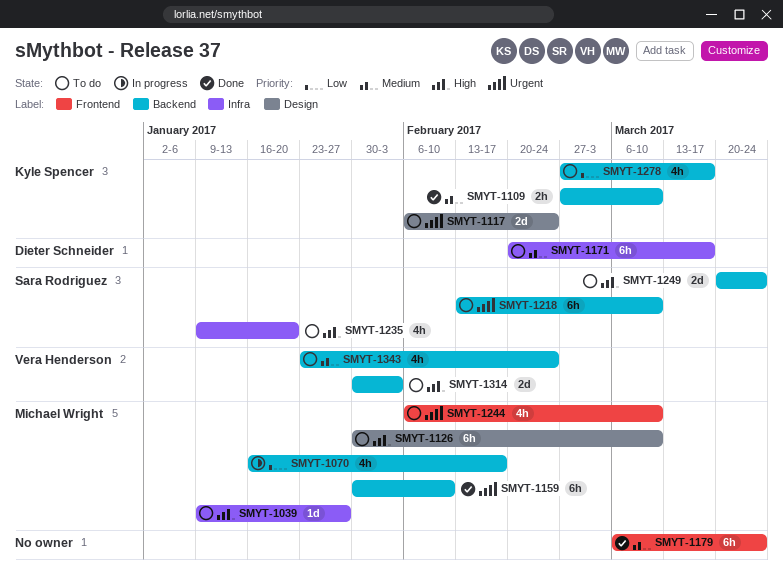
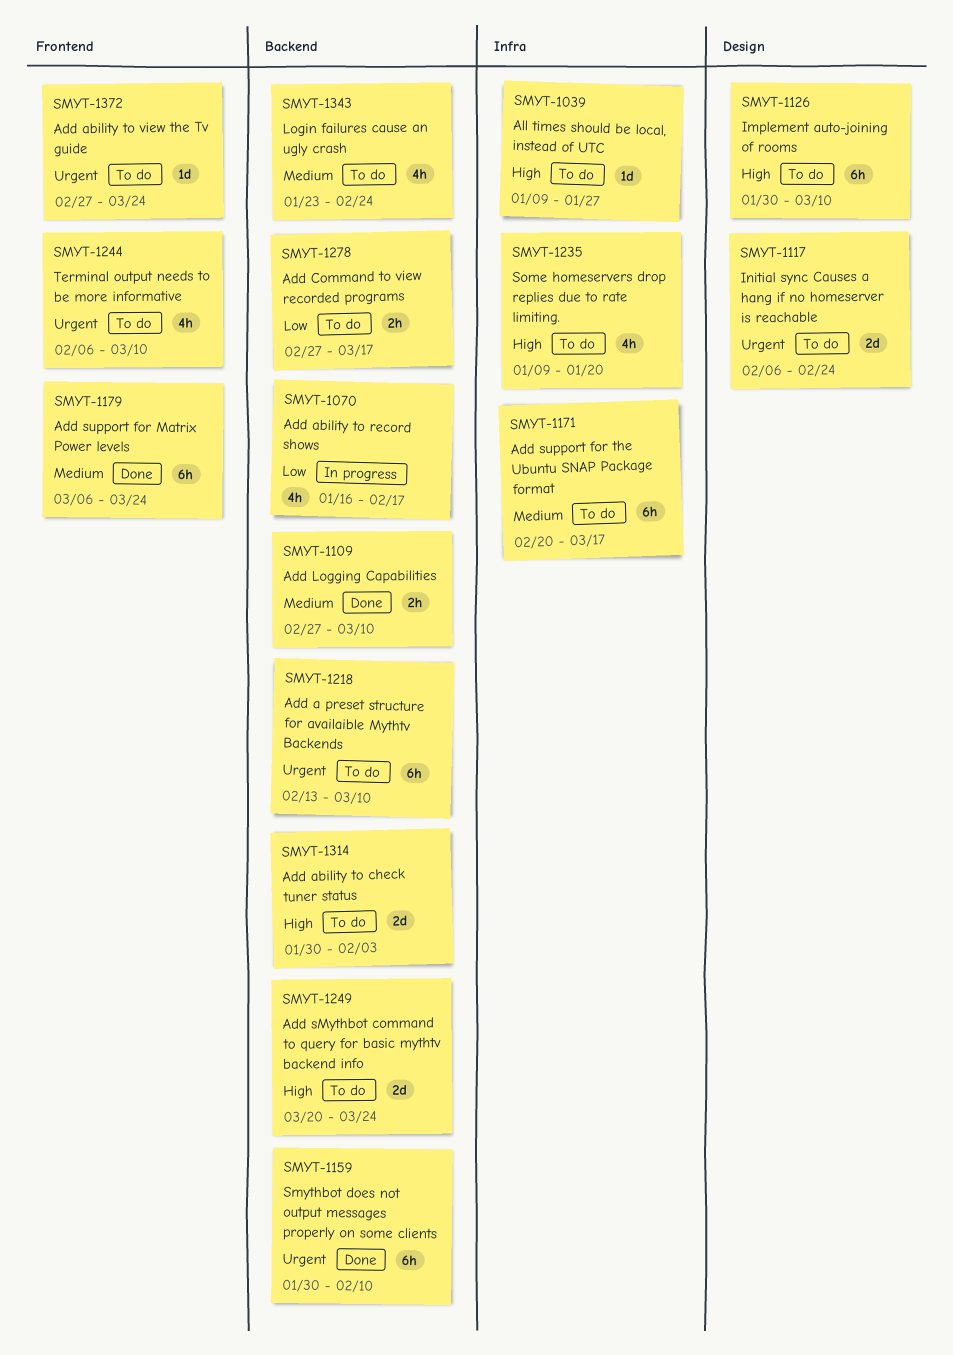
SMYT-1278, estimate: 4h -> 2h
SMYT-1372: none -> present

